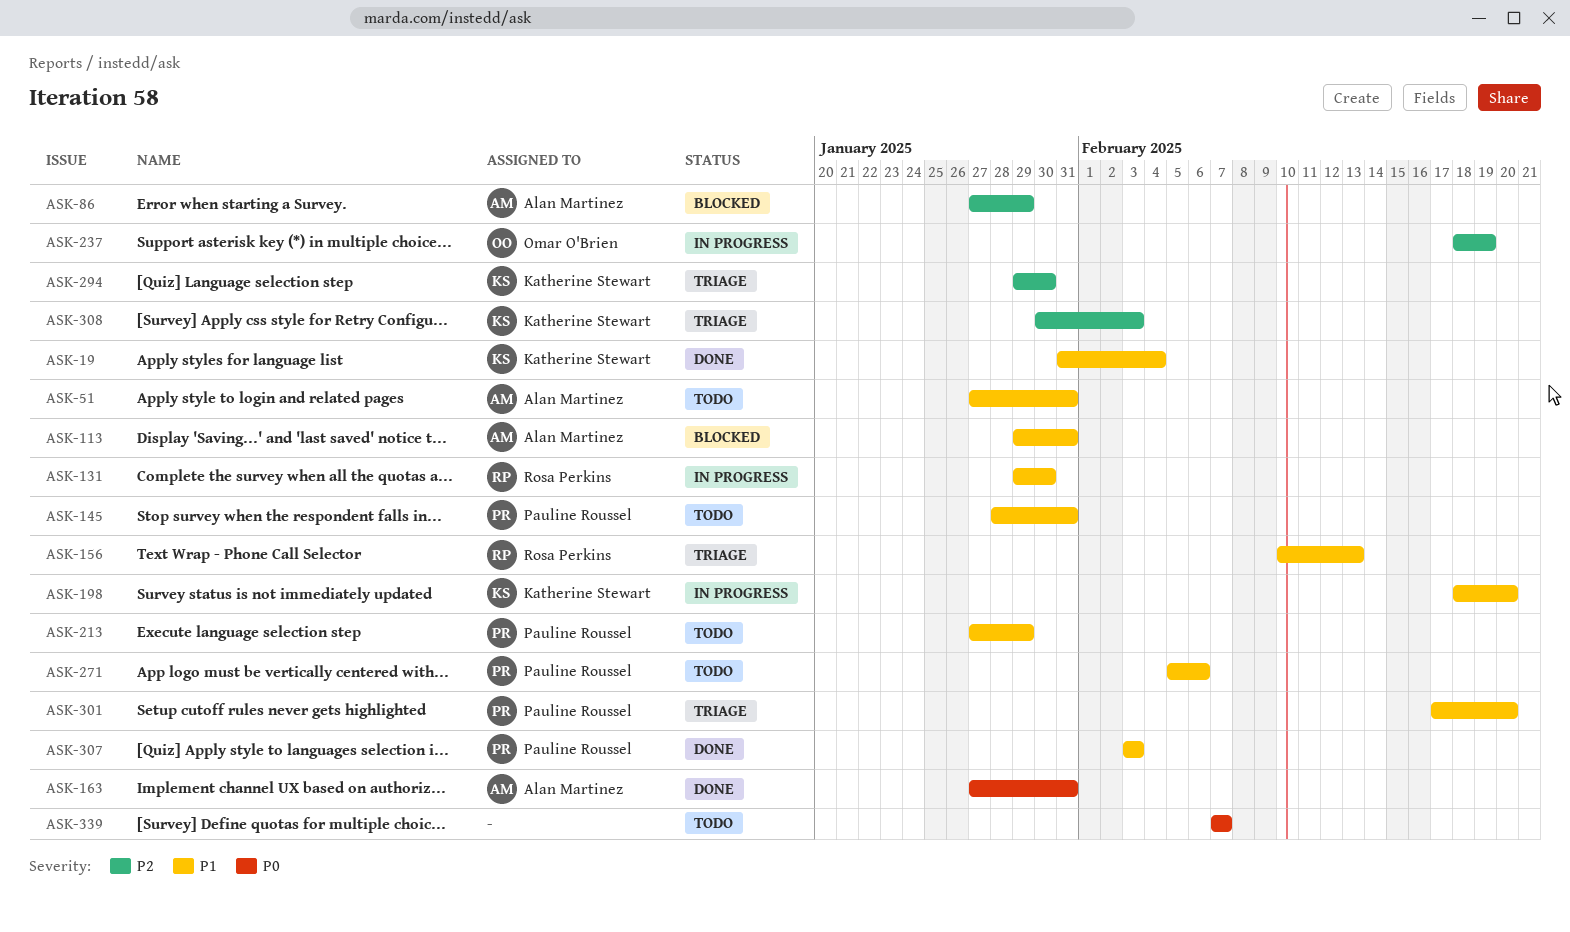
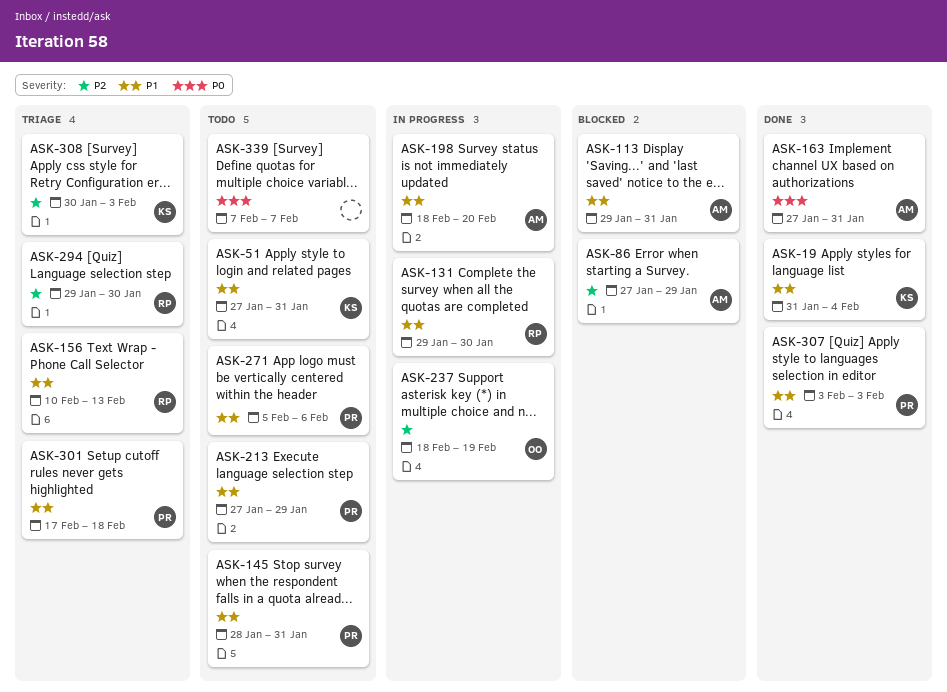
ASK-51, owner: Alan Martinez -> Katherine Stewart
ASK-198, owner: Katherine Stewart -> Alan Martinez
ASK-294, owner: Katherine Stewart -> Rosa Perkins
ASK-301, due: Feb 20 -> Feb 18

